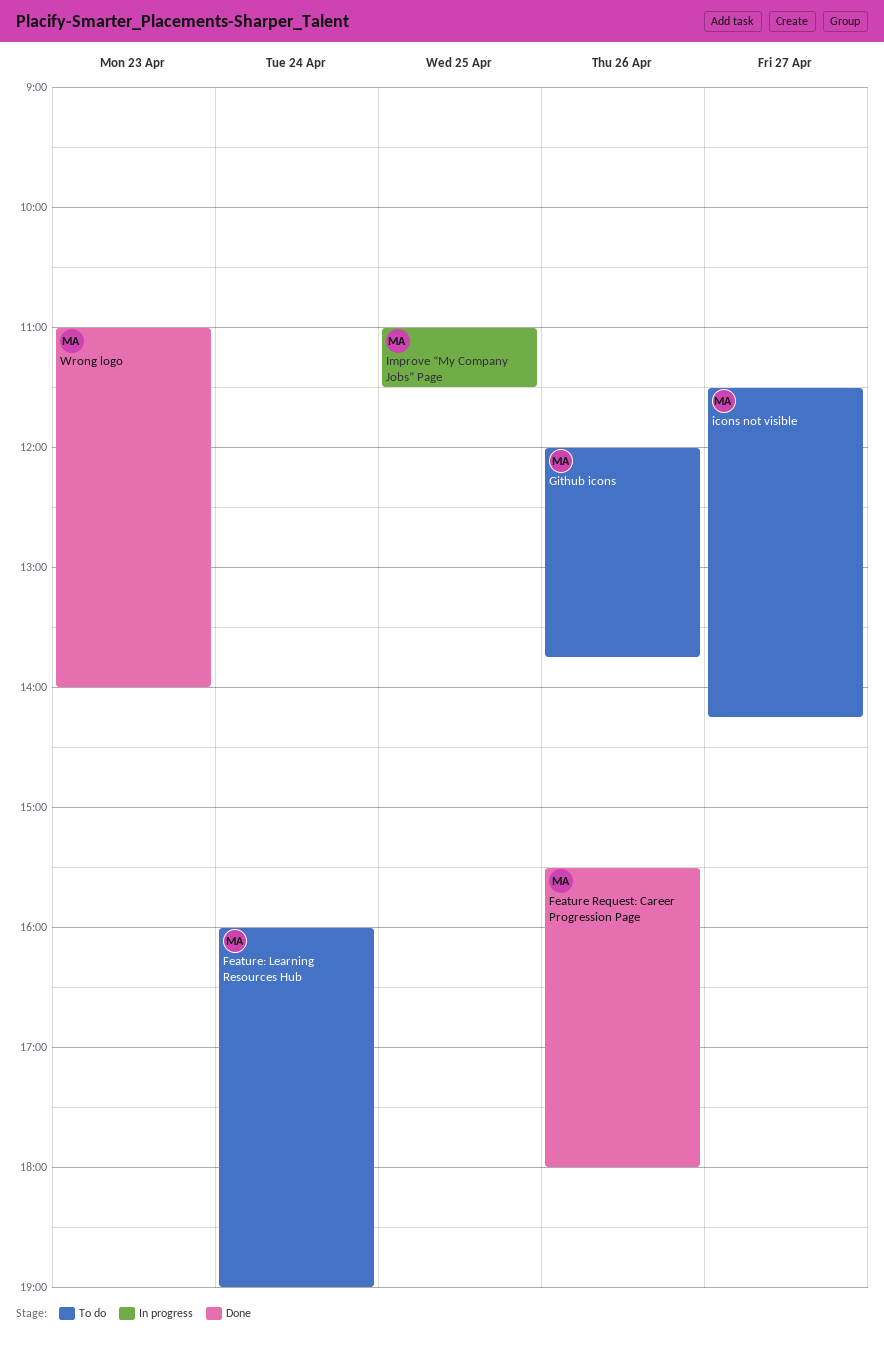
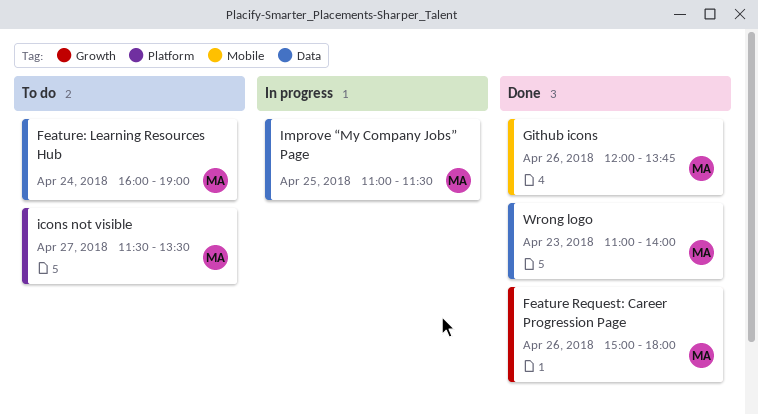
Feature Request: Career Progression Page, begins: 15:30 -> 15:00
Github icons, status: To do -> Done
icons not visible, ends: 14:15 -> 13:30

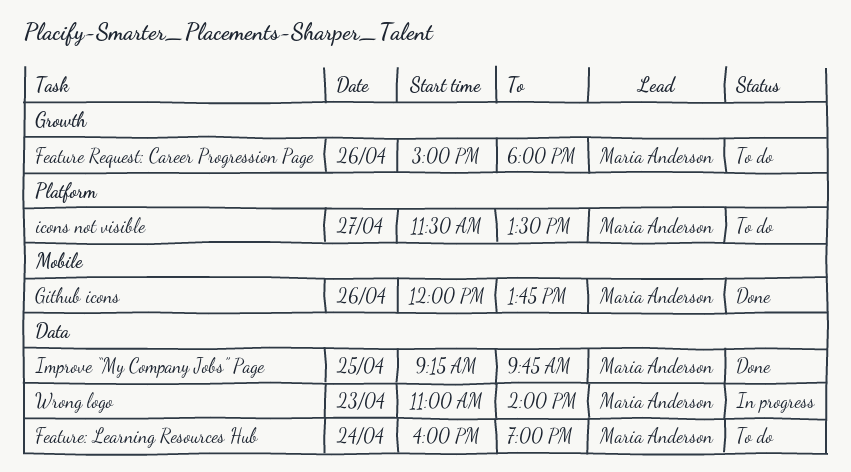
Feature Request: Career Progression Page, status: Done -> To do
Improve “My Company Jobs” Page, status: In progress -> Done
Improve “My Company Jobs” Page, begins: 11:00 -> 09:15
Improve “My Company Jobs” Page, ends: 11:30 -> 09:45
Wrong logo, status: Done -> In progress

